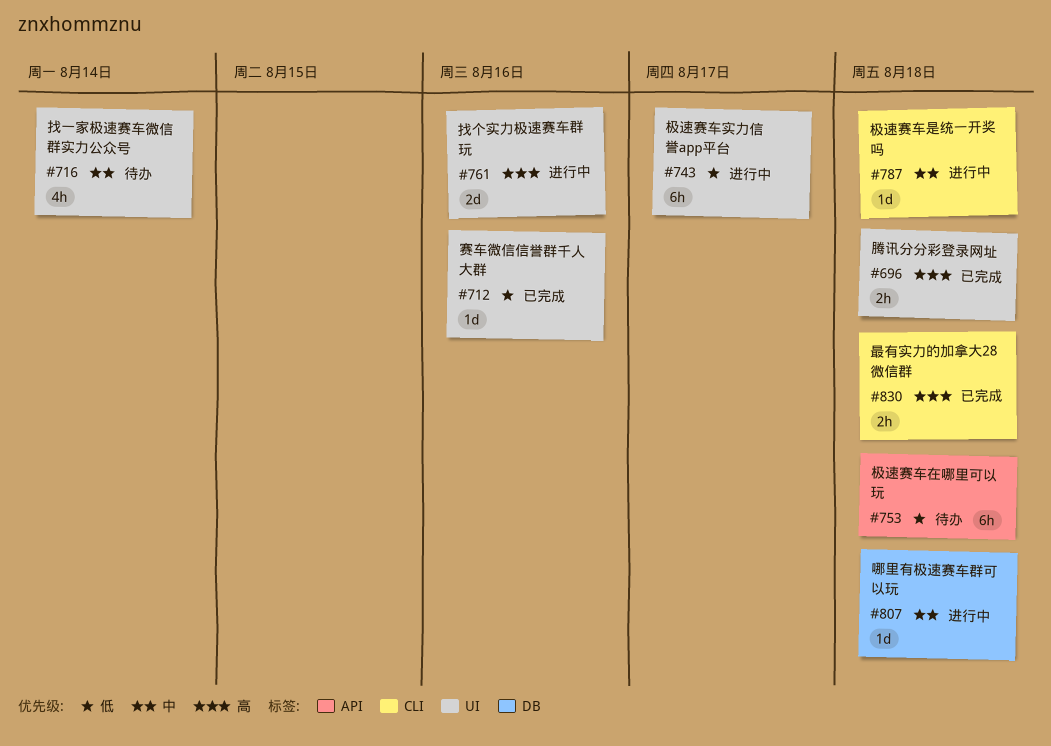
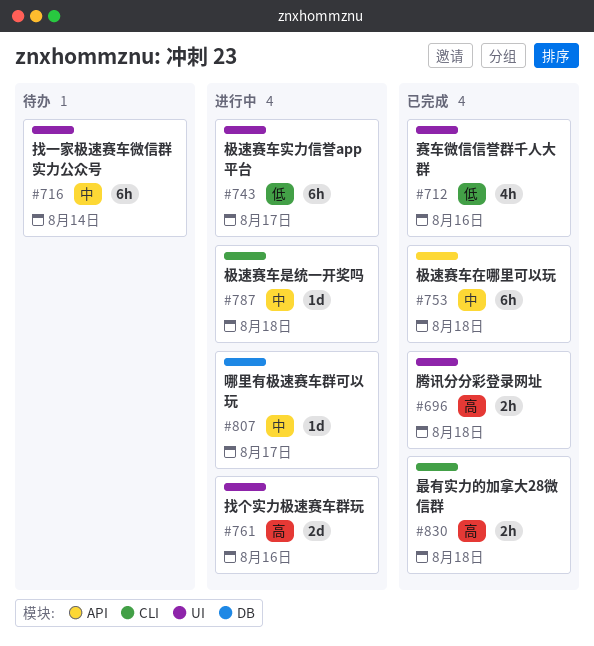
#712, estimate: 1d -> 4h
#716, estimate: 4h -> 6h
#753, status: 待办 -> 已完成
#753, priority: 低 -> 中
#807, due: Aug 18 -> Aug 17

